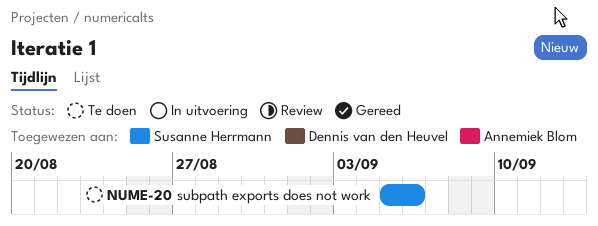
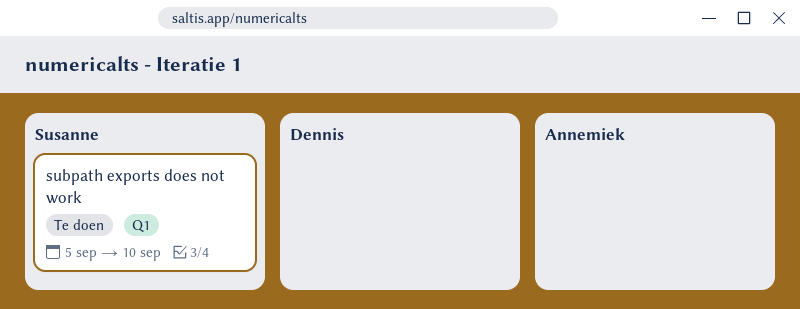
subpath exports does not work, due: Sep 6 -> Sep 10

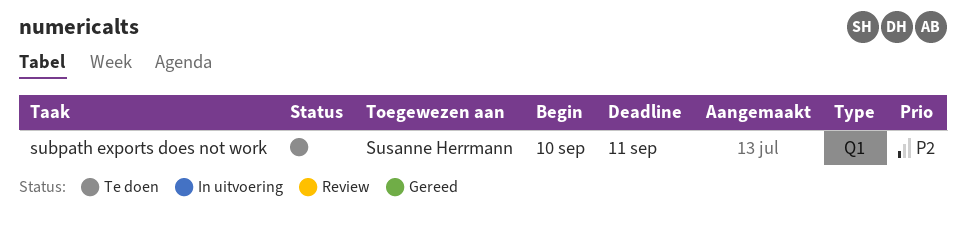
subpath exports does not work, start: Sep 5 -> Sep 10
subpath exports does not work, due: Sep 10 -> Sep 11

